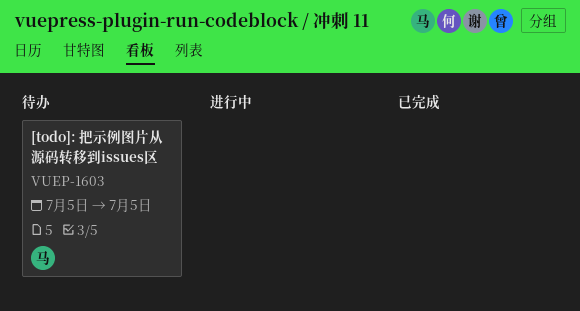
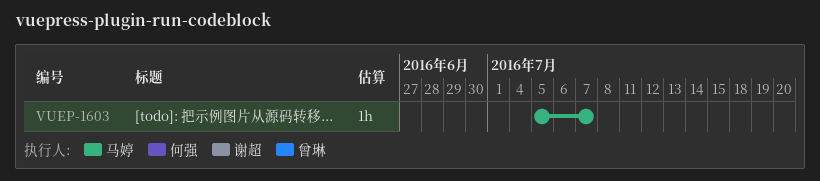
VUEP-1603, due: Jul 5 -> Jul 7

